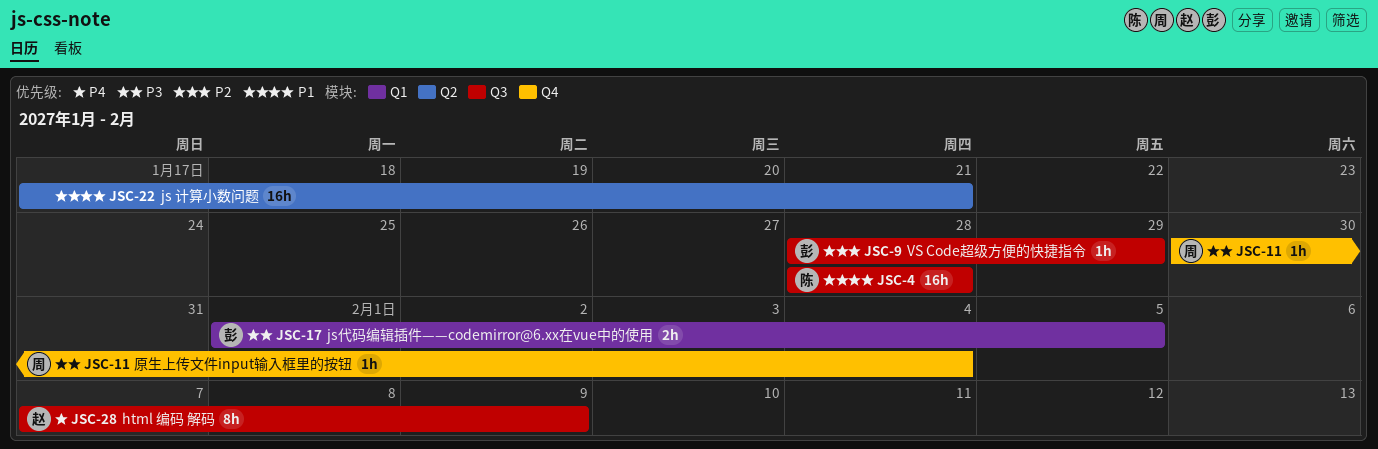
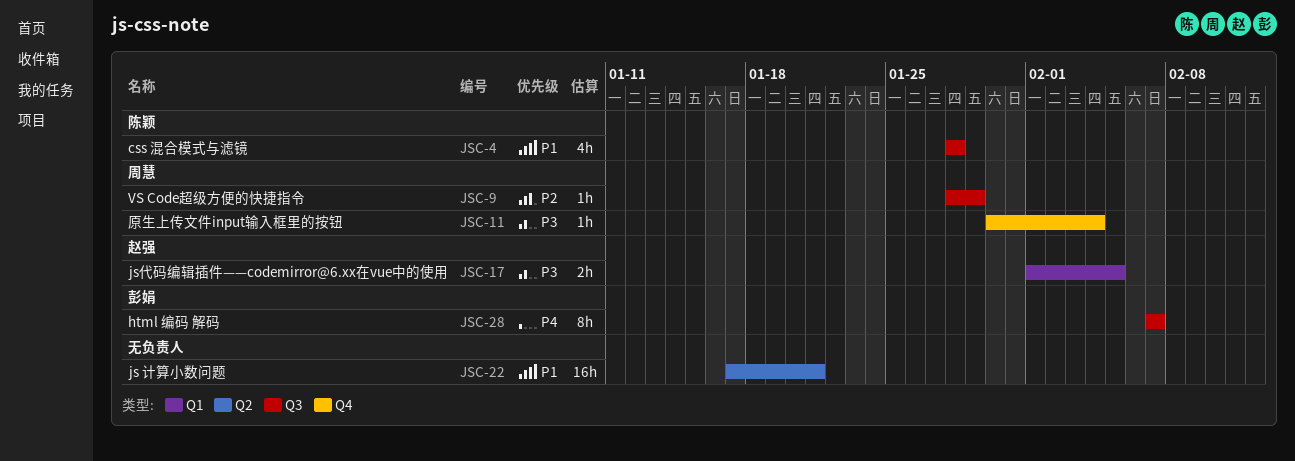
JSC-4, estimate: 16h -> 4h
JSC-9, owner: 彭娟 -> 周慧
JSC-17, owner: 彭娟 -> 赵强
JSC-28, owner: 赵强 -> 彭娟
JSC-28, due: Feb 9 -> Feb 7

